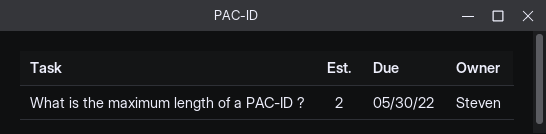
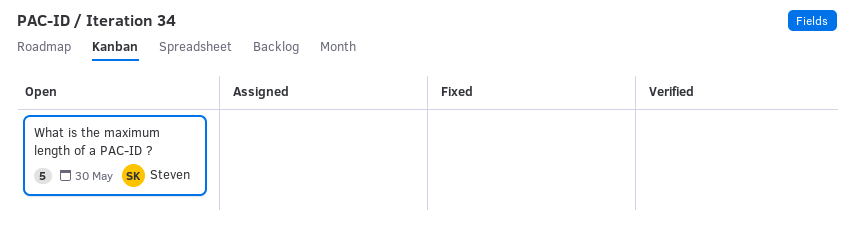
What is the maximum length of a PAC-ID ?, estimate: 2 -> 5

